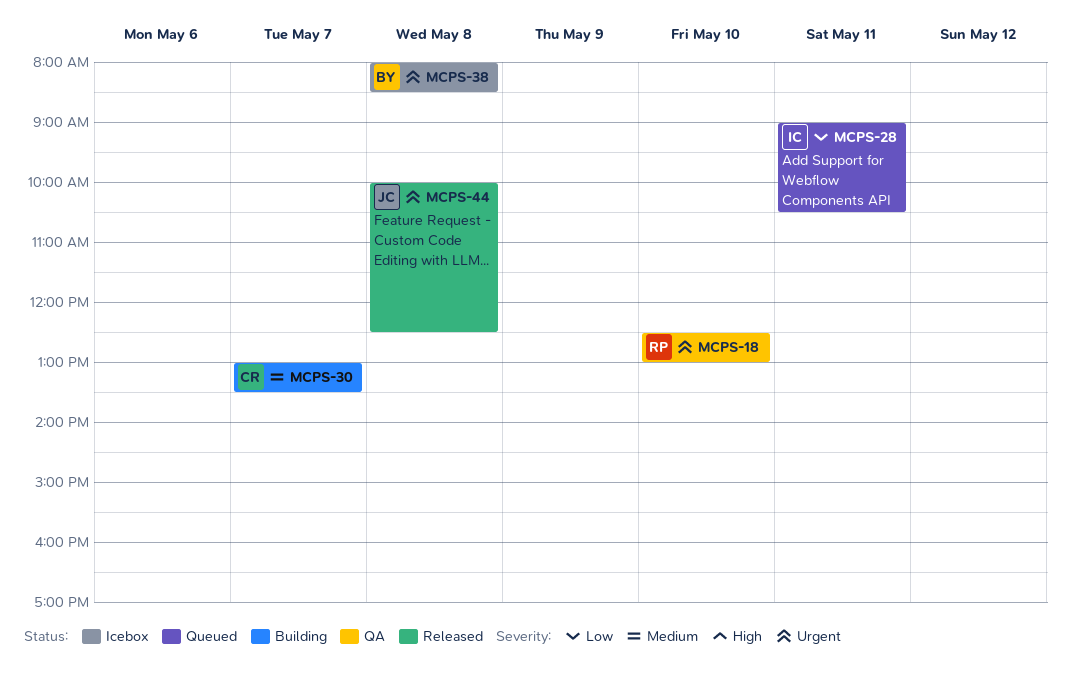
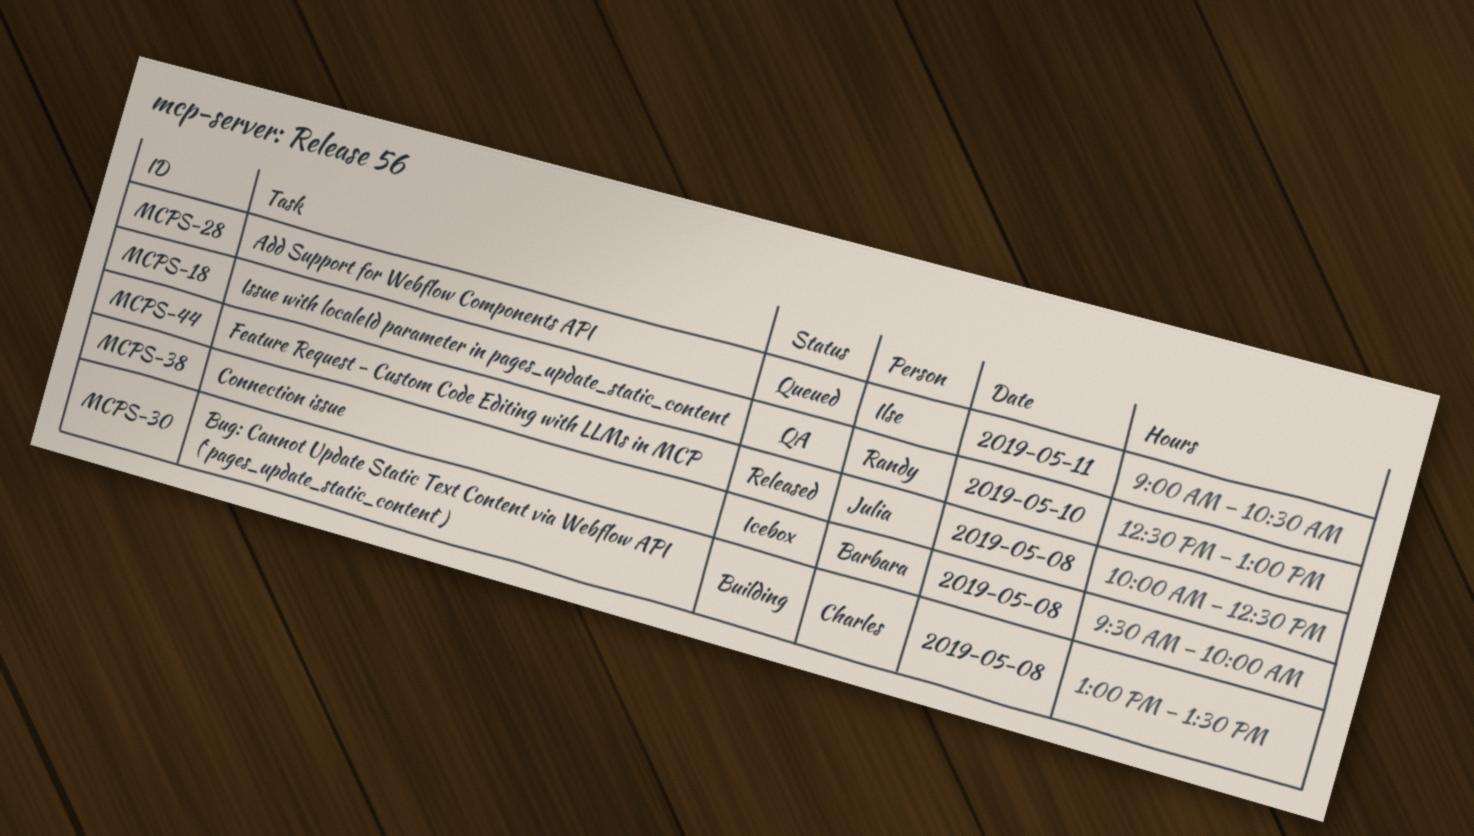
MCPS-30, day: May 7 -> May 8
MCPS-38, begins: 08:00 -> 09:30
MCPS-38, ends: 08:30 -> 10:00

